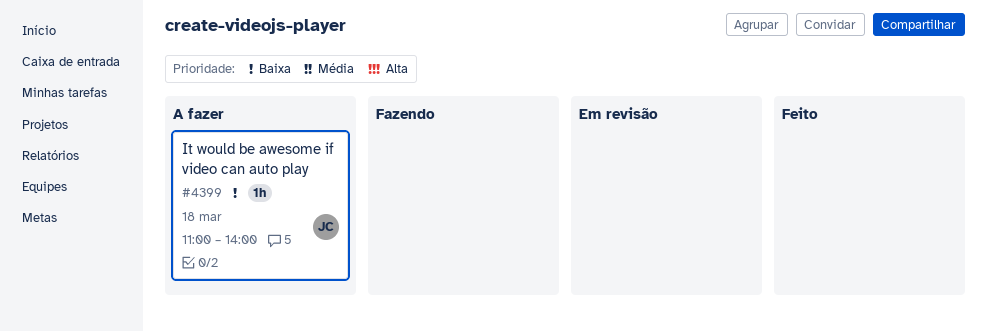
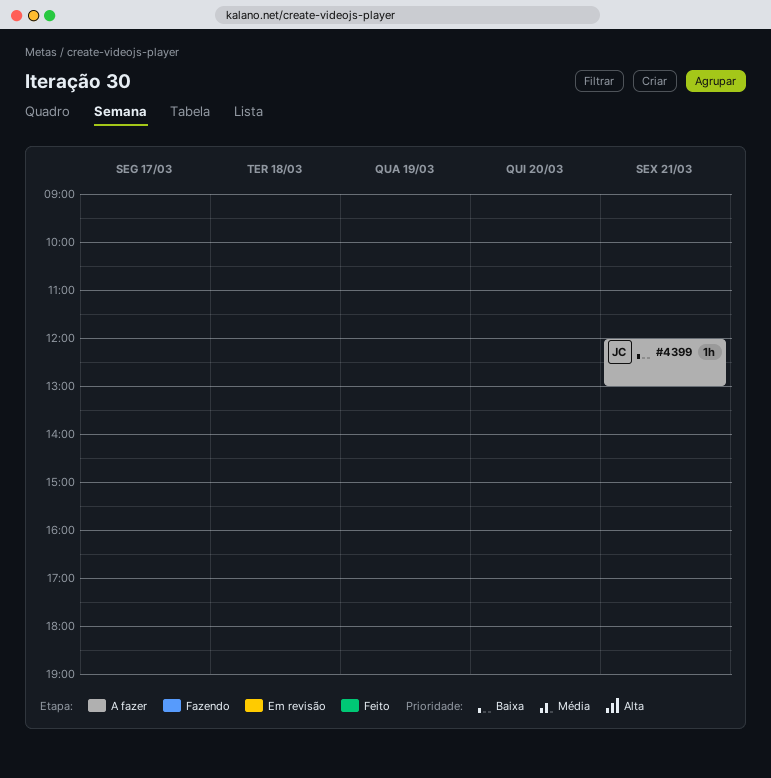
#4399, day: Mar 18 -> Mar 21
#4399, begins: 11:00 -> 12:00
#4399, ends: 14:00 -> 13:00

